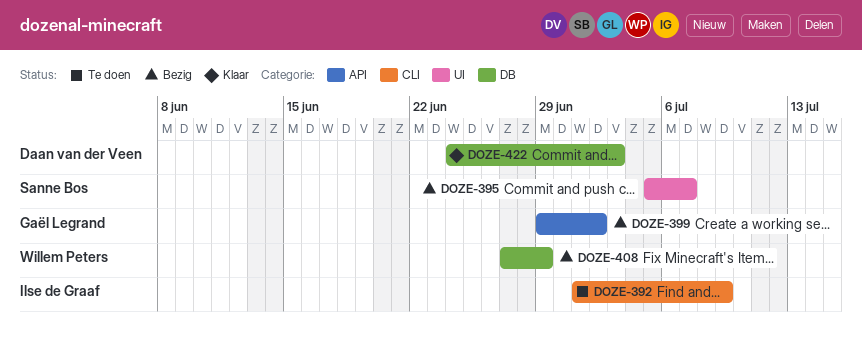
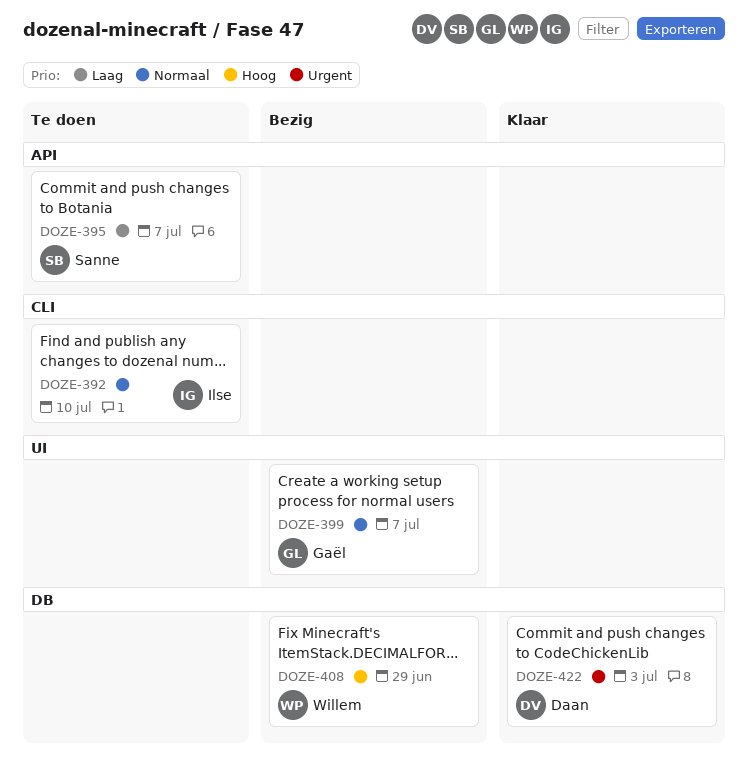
DOZE-392, due: Jul 9 -> Jul 10
DOZE-395, status: Bezig -> Te doen
DOZE-395, label: UI -> API
DOZE-399, label: API -> UI
DOZE-399, due: Jul 2 -> Jul 7

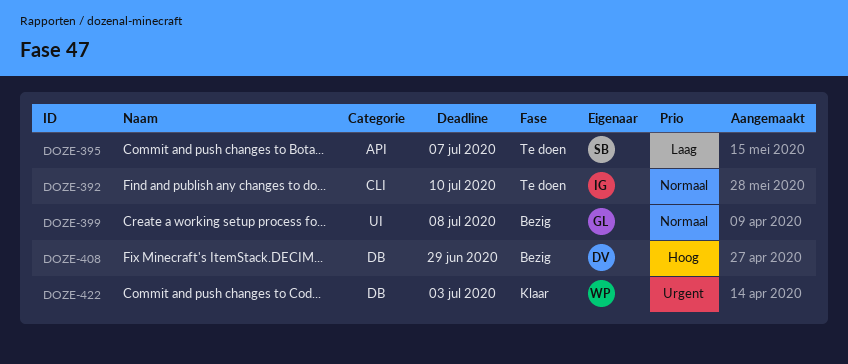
DOZE-399, due: Jul 7 -> Jul 8
DOZE-408, owner: Willem -> Daan
DOZE-422, owner: Daan -> Willem

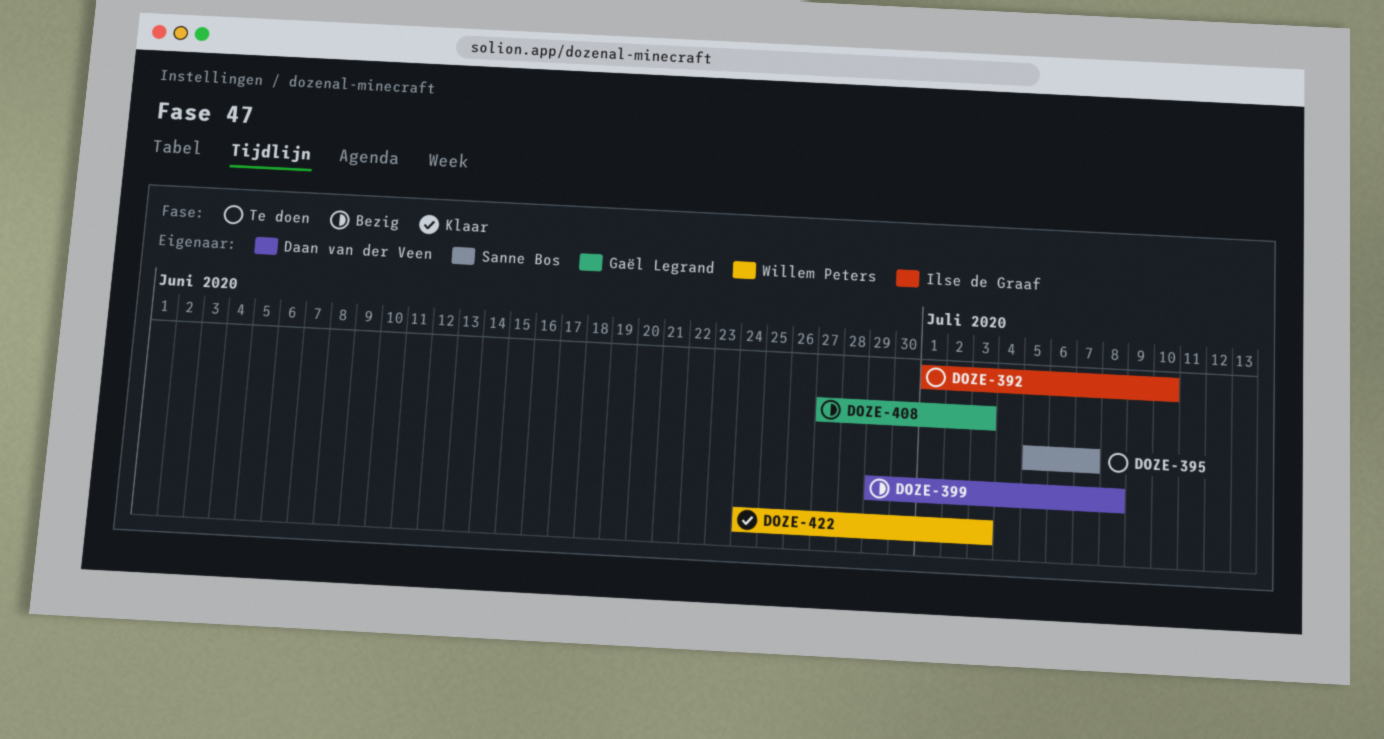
DOZE-399, owner: Gaël Legrand -> Daan van der Veen
DOZE-408, owner: Daan van der Veen -> Gaël Legrand
DOZE-408, due: Jun 29 -> Jul 3

